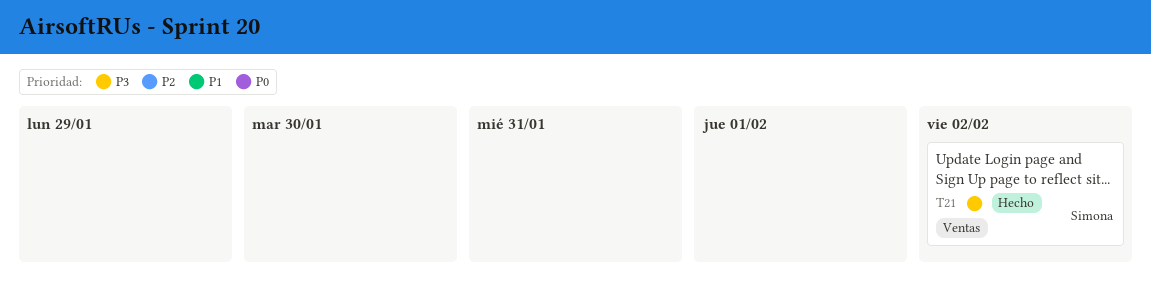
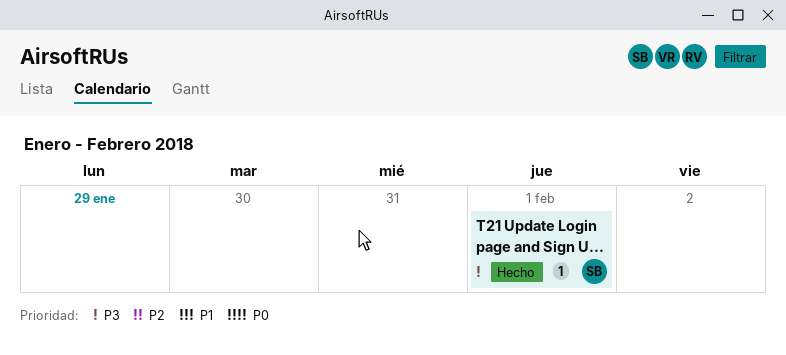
T21, due: Feb 2 -> Feb 1

